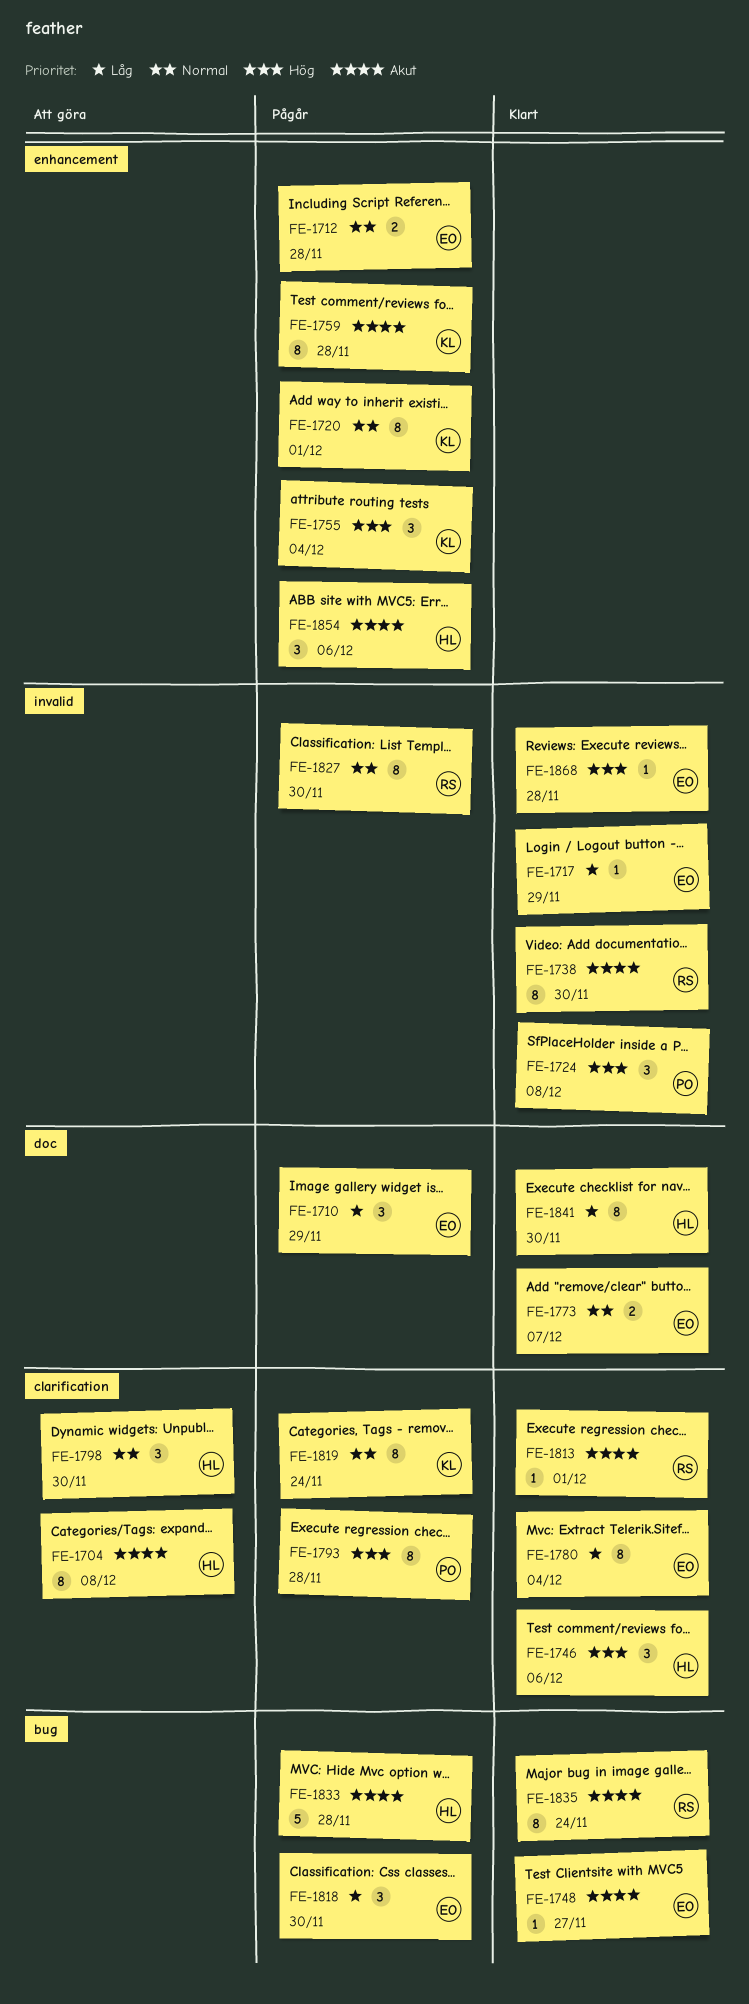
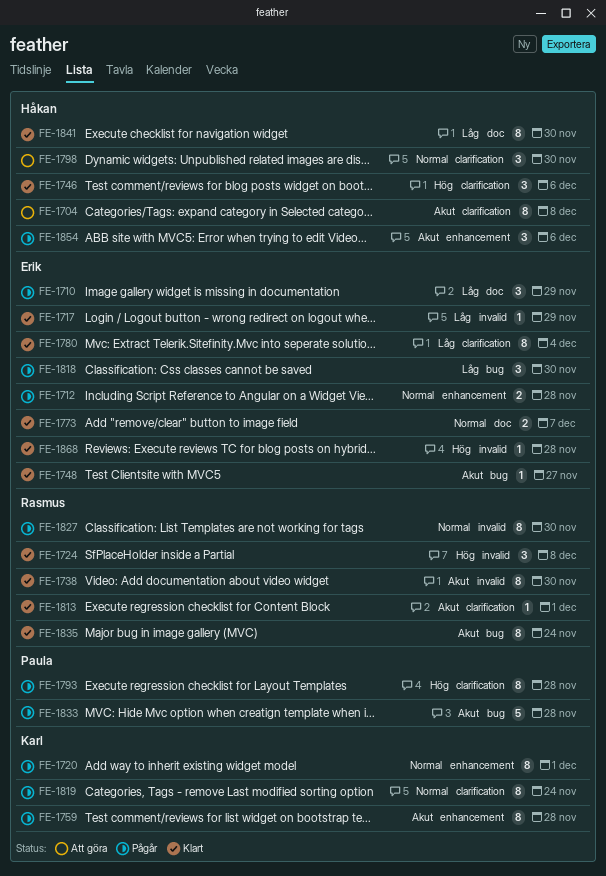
FE-1724, owner: Paula -> Rasmus
FE-1755: present -> none
FE-1833, owner: Håkan -> Paula

